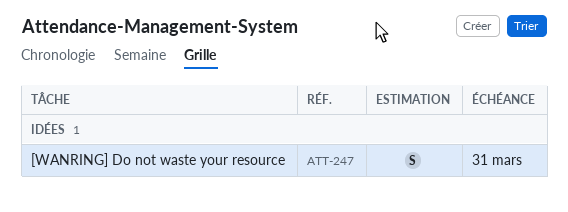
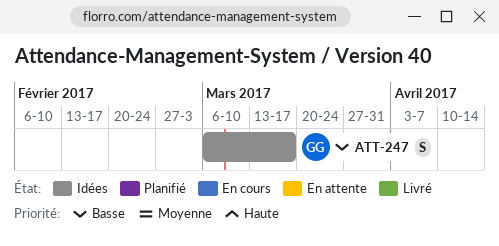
ATT-247, due: Mar 31 -> Mar 17

